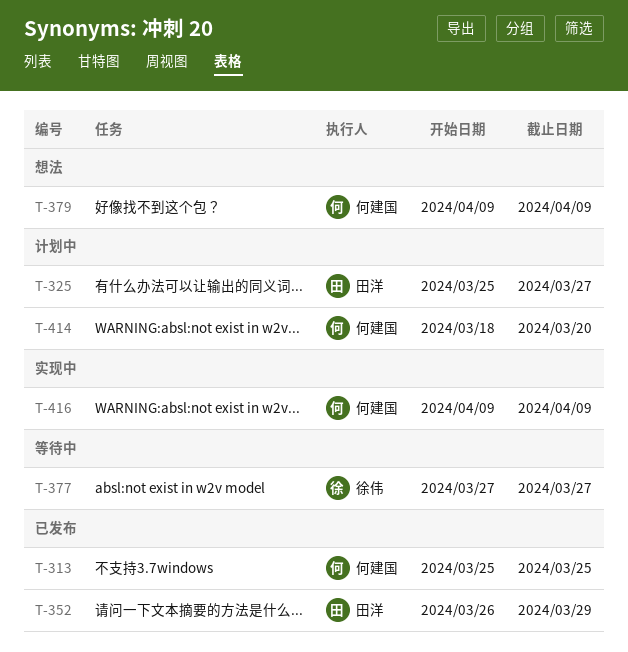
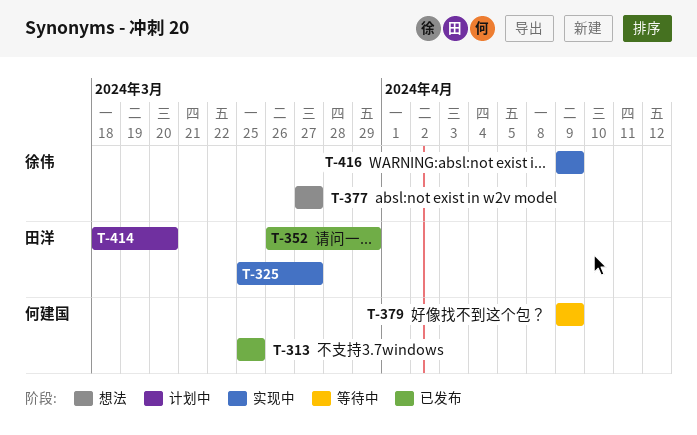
T-325, status: 计划中 -> 实现中
T-377, status: 等待中 -> 想法
T-379, status: 想法 -> 等待中
T-414, owner: 何建国 -> 田洋
T-416, owner: 何建国 -> 徐伟

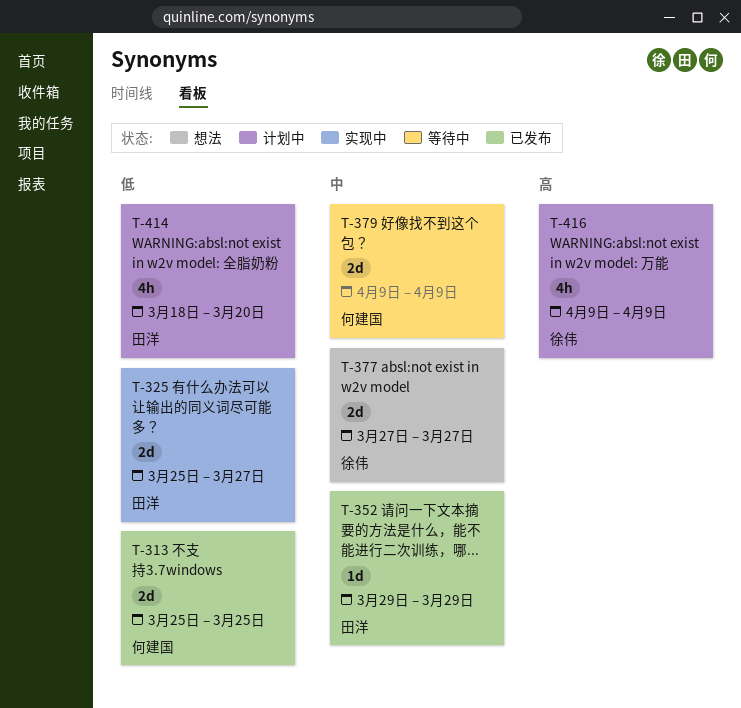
T-352, start: Mar 26 -> Mar 29
T-416, status: 实现中 -> 计划中

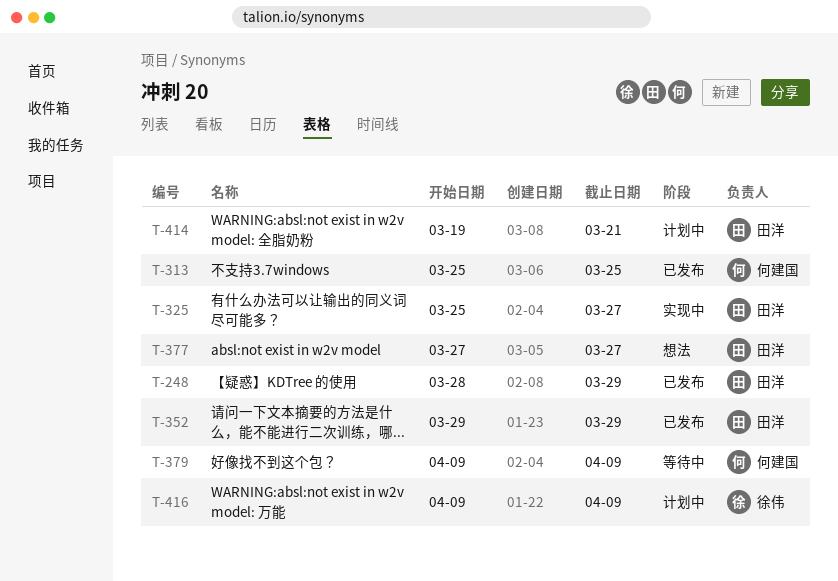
T-248: none -> present
T-377, owner: 徐伟 -> 田洋
T-414, start: Mar 18 -> Mar 19
T-414, due: Mar 20 -> Mar 21

